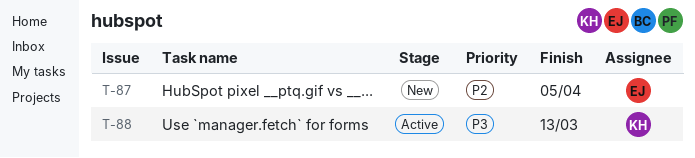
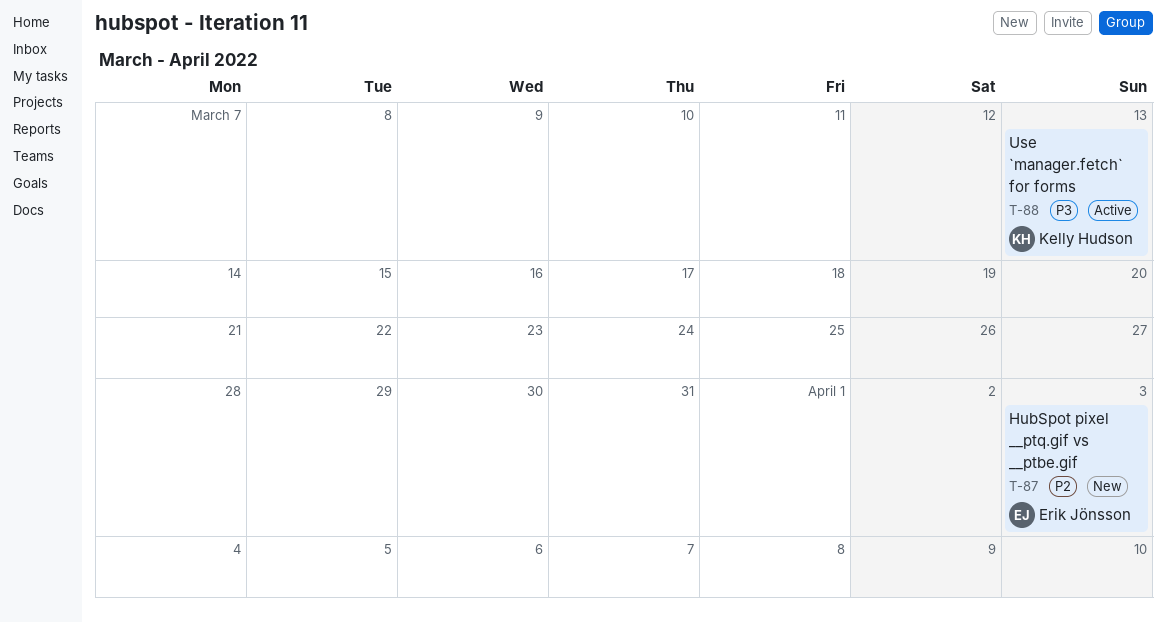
T-87, due: Apr 5 -> Apr 3

